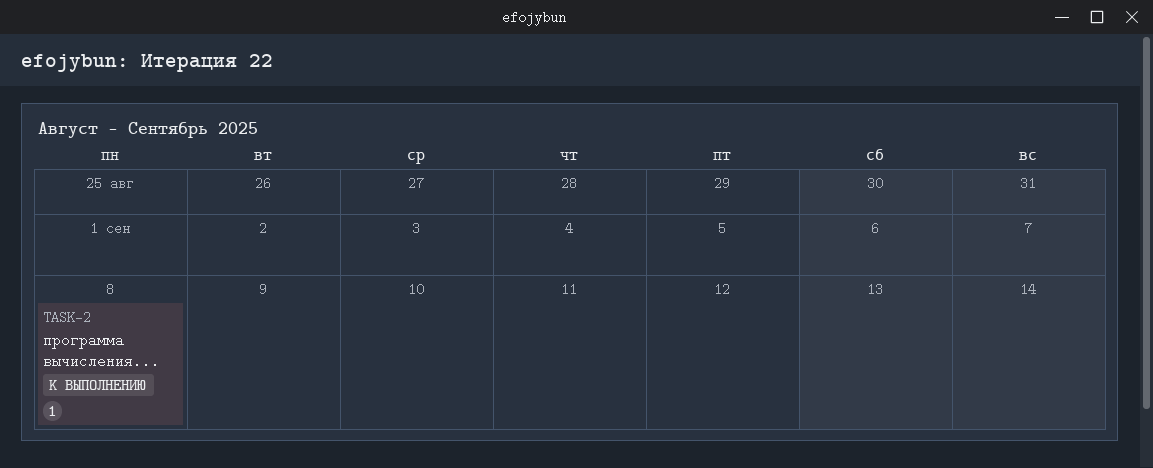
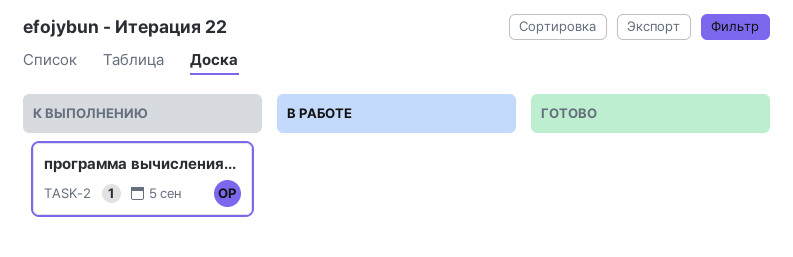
TASK-2, due: Sep 8 -> Sep 5

